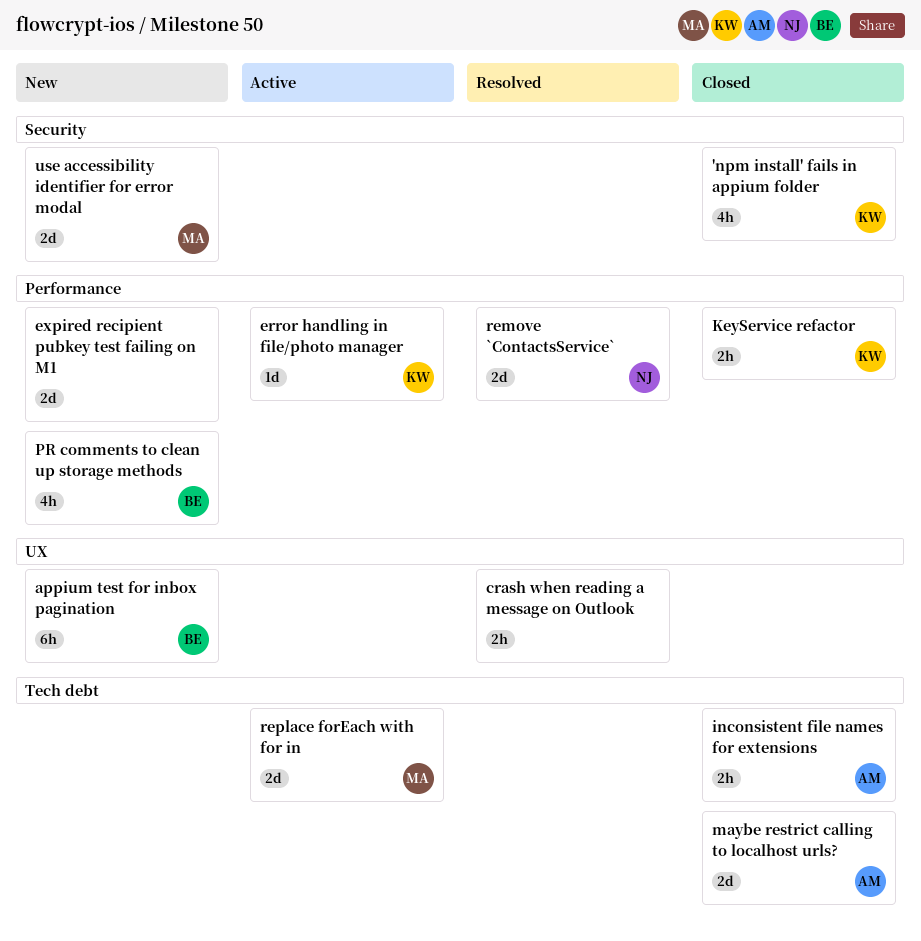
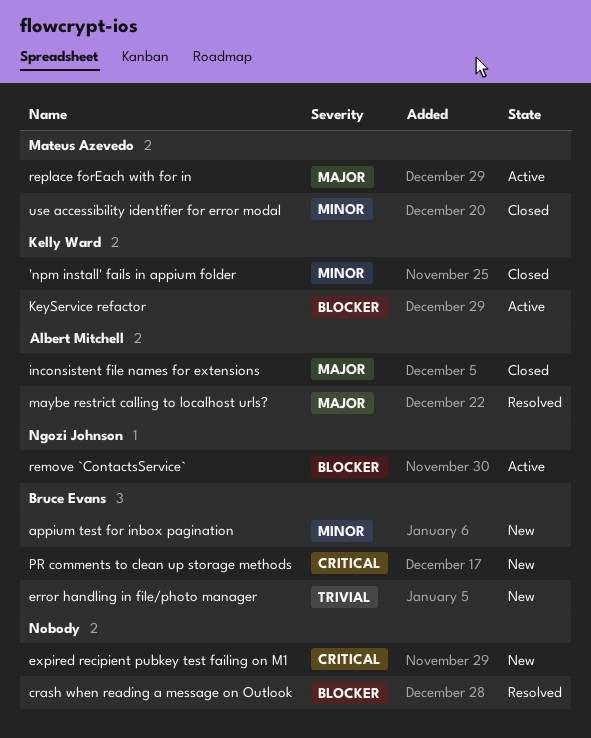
error handling in file/photo manager, status: Active -> New
error handling in file/photo manager, owner: Kelly Ward -> Bruce Evans
KeyService refactor, status: Closed -> Active
maybe restrict calling to localhost urls?, status: Closed -> Resolved
remove `ContactsService`, status: Resolved -> Active
use accessibility identifier for error modal, status: New -> Closed

